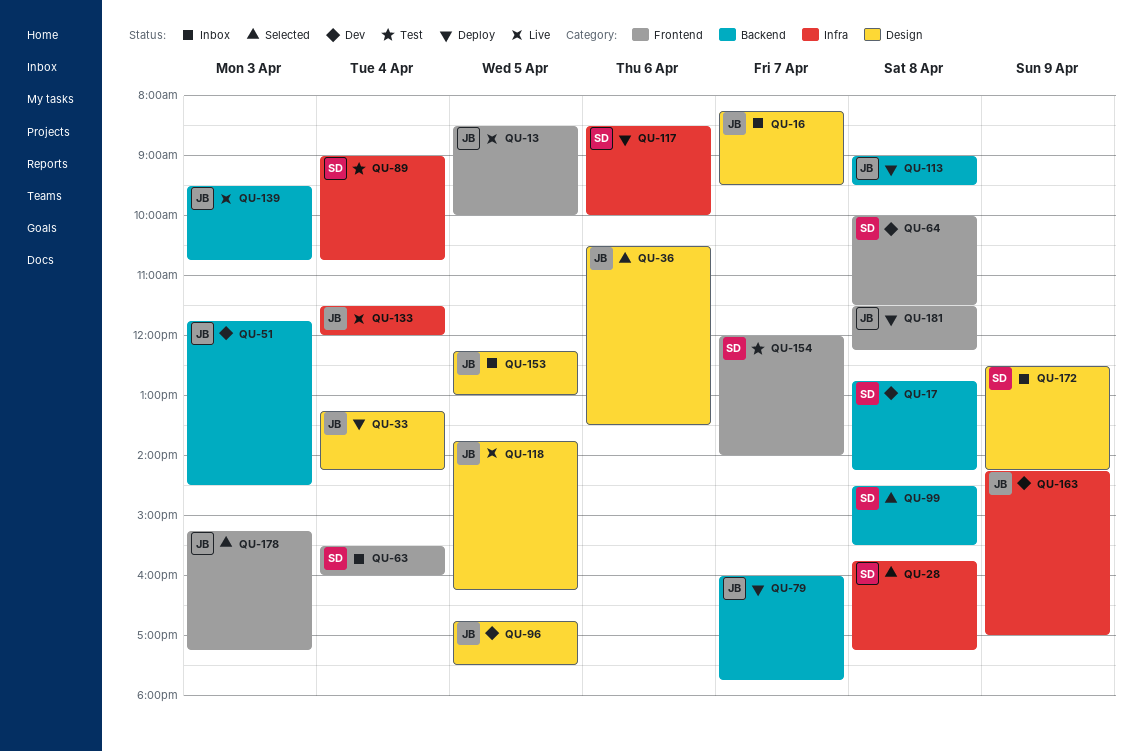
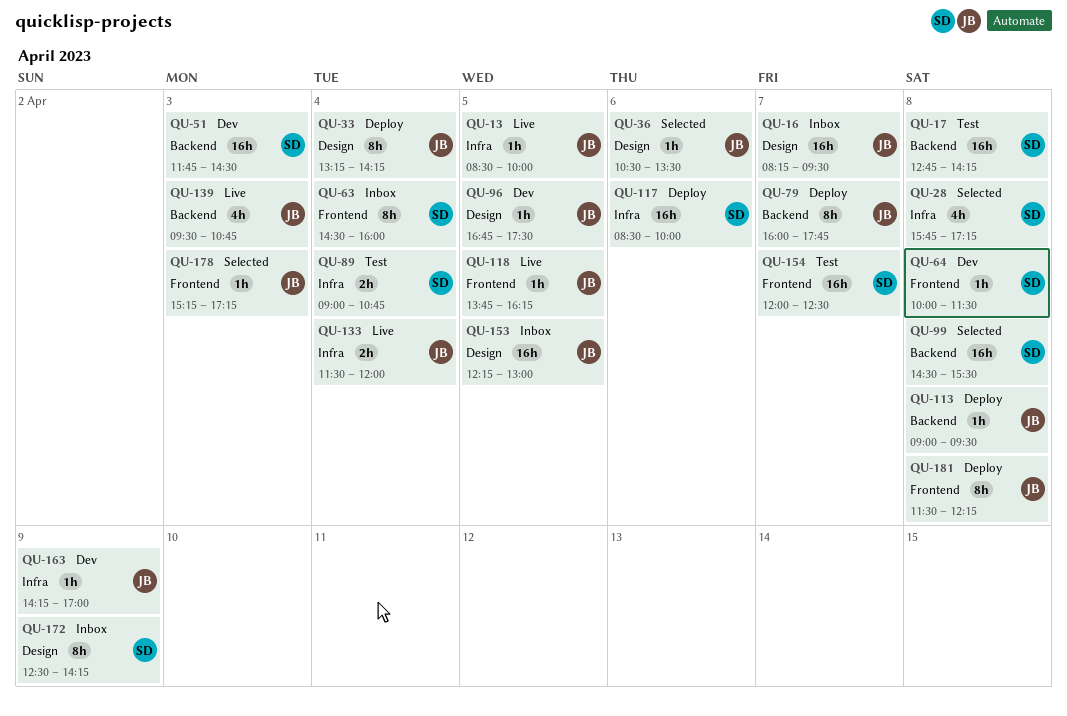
QU-13, label: Frontend -> Infra
QU-17, status: Dev -> Test
QU-51, owner: JB -> SD
QU-63, begins: 15:30 -> 14:30
QU-118, label: Design -> Frontend
QU-154, ends: 14:00 -> 12:30

